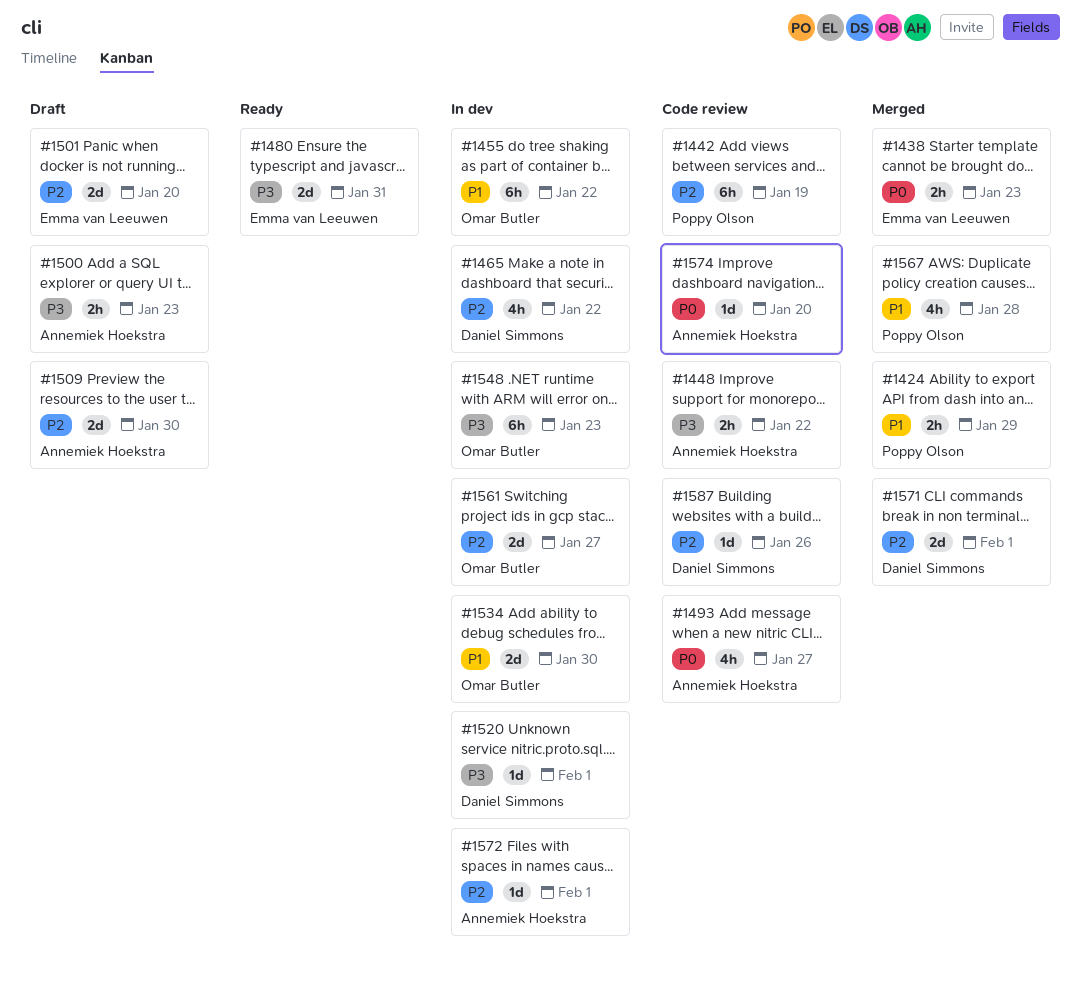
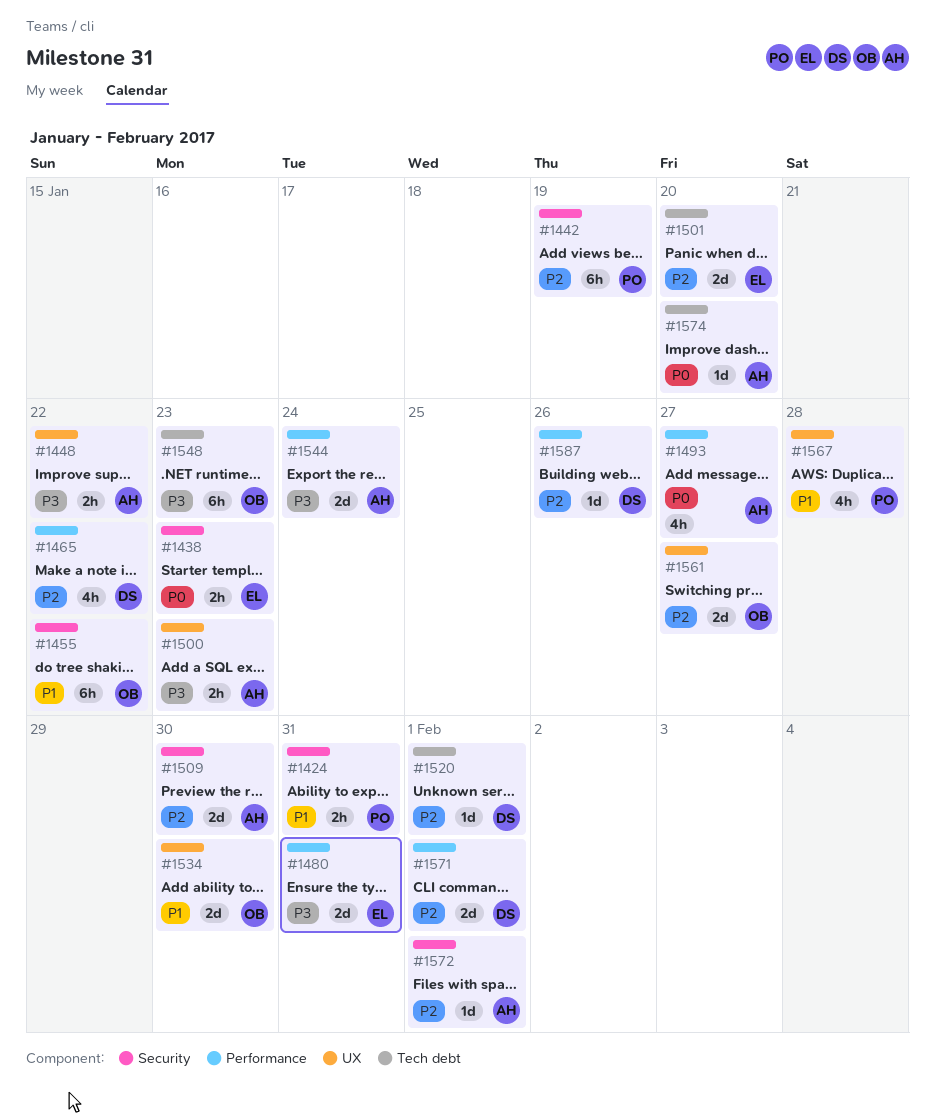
#1424, due: Jan 29 -> Jan 31
#1520, priority: P3 -> P2
#1544: none -> present

